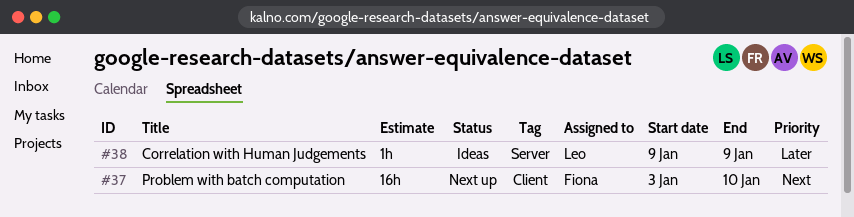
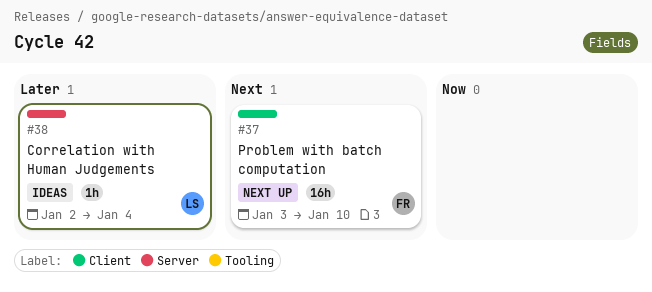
#38, start: Jan 9 -> Jan 2
#38, due: Jan 9 -> Jan 4

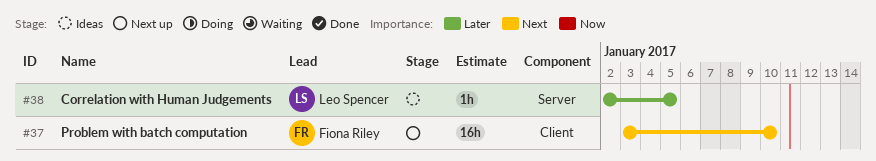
#38, due: Jan 4 -> Jan 5

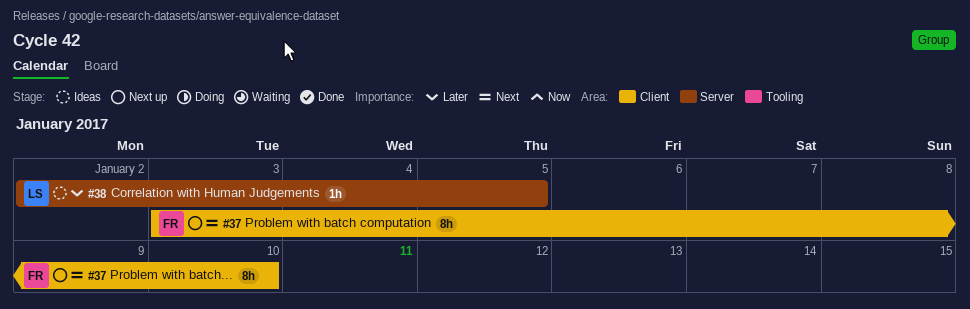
#37, estimate: 16h -> 8h

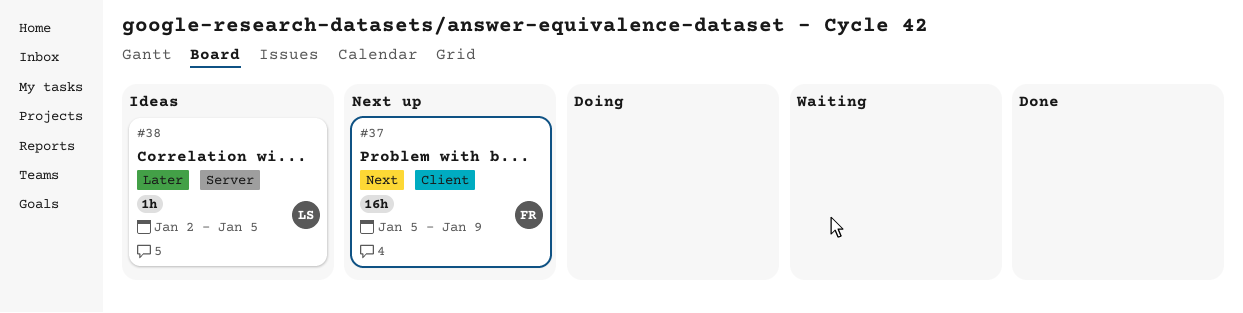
#37, estimate: 8h -> 16h
#37, start: Jan 3 -> Jan 5
#37, due: Jan 10 -> Jan 9

